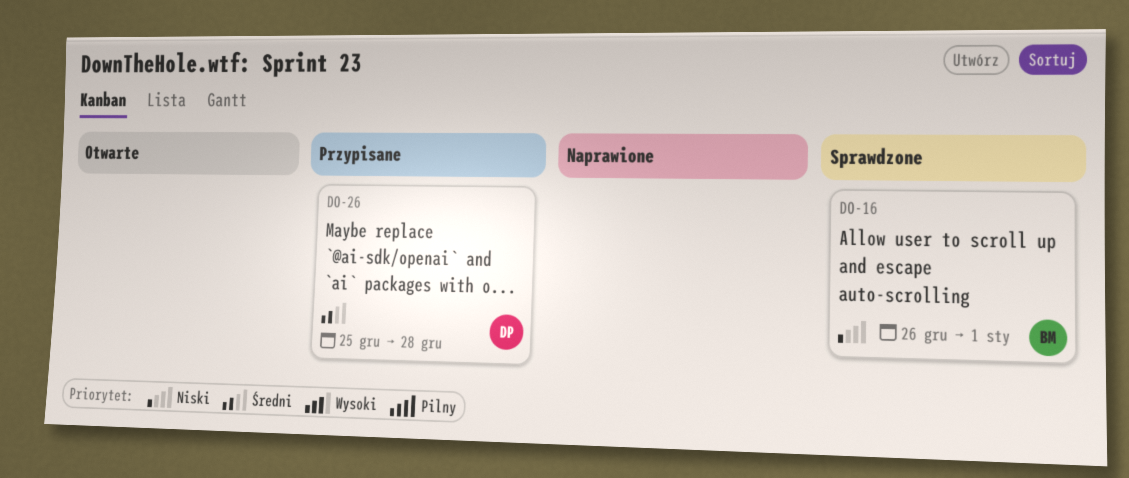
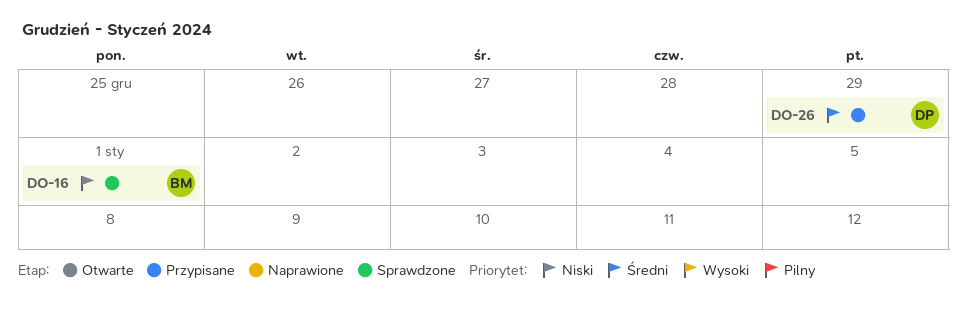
DO-26, due: Dec 28 -> Dec 29

